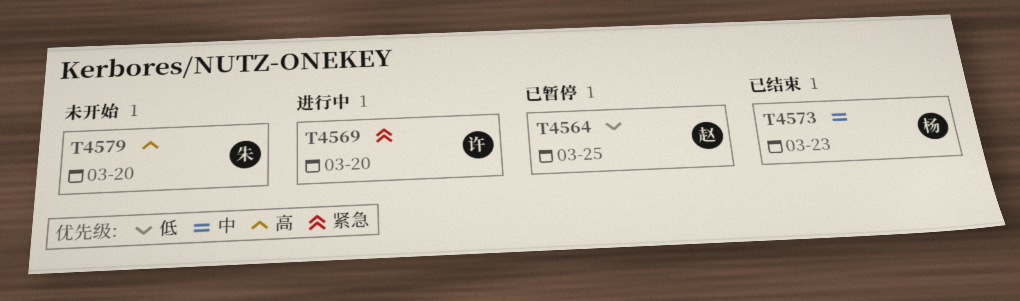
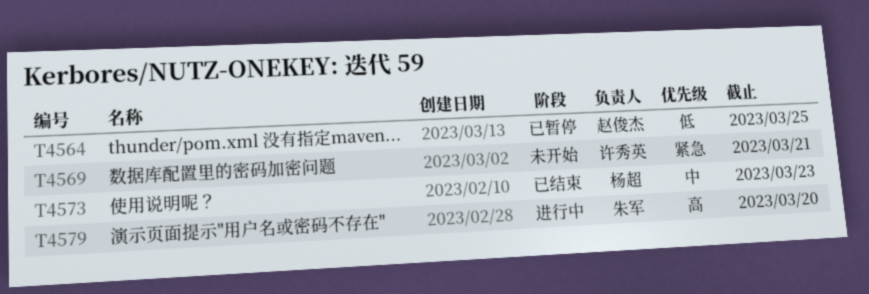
T4569, status: 进行中 -> 未开始
T4569, due: Mar 20 -> Mar 21
T4579, status: 未开始 -> 进行中

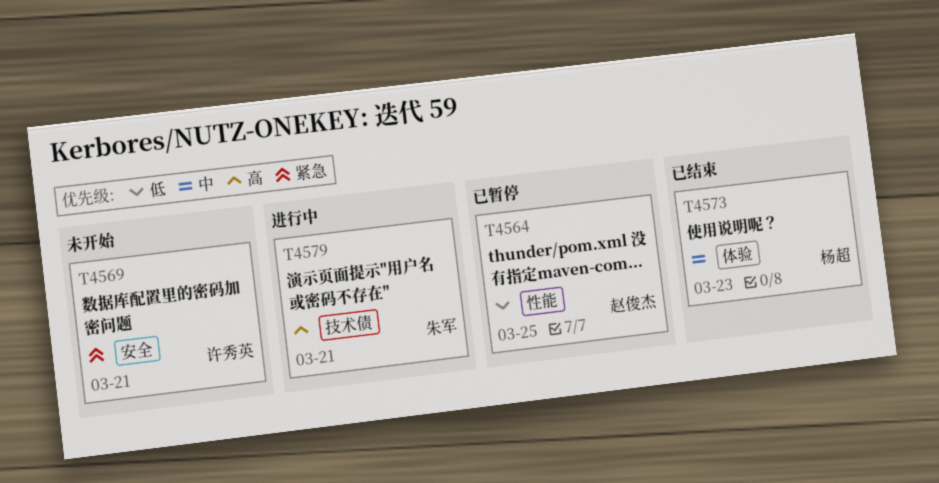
T4579, due: Mar 20 -> Mar 21

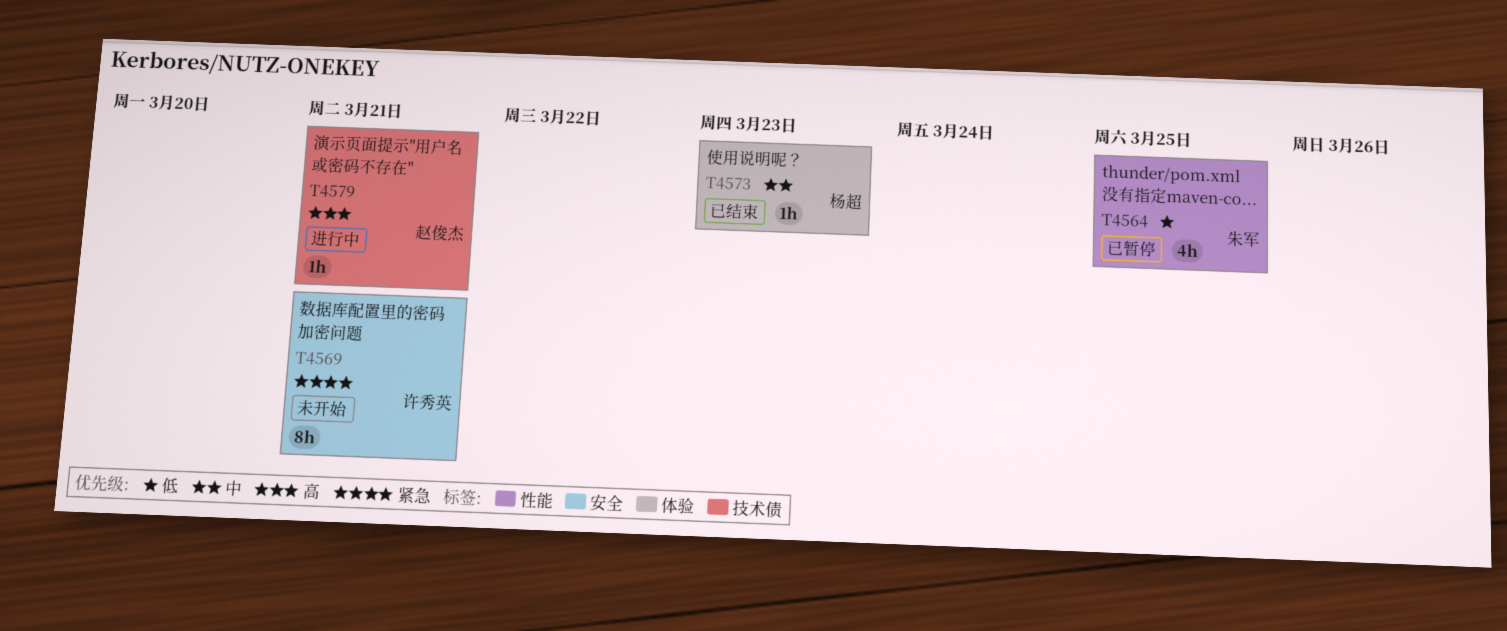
T4564, owner: 赵俊杰 -> 朱军
T4579, owner: 朱军 -> 赵俊杰

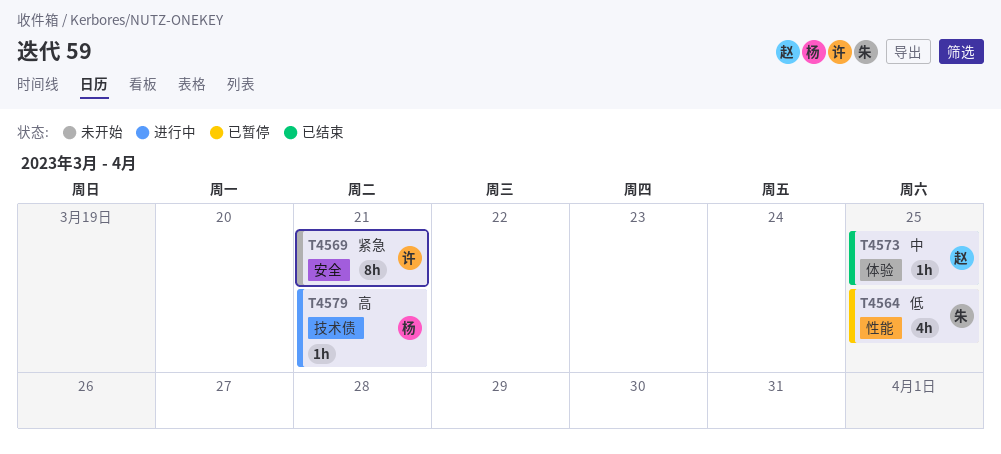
T4573, owner: 杨超 -> 赵俊杰
T4573, due: Mar 23 -> Mar 25
T4579, owner: 赵俊杰 -> 杨超

